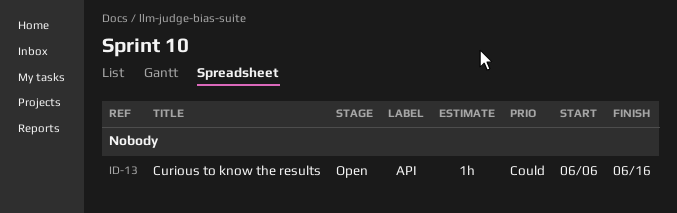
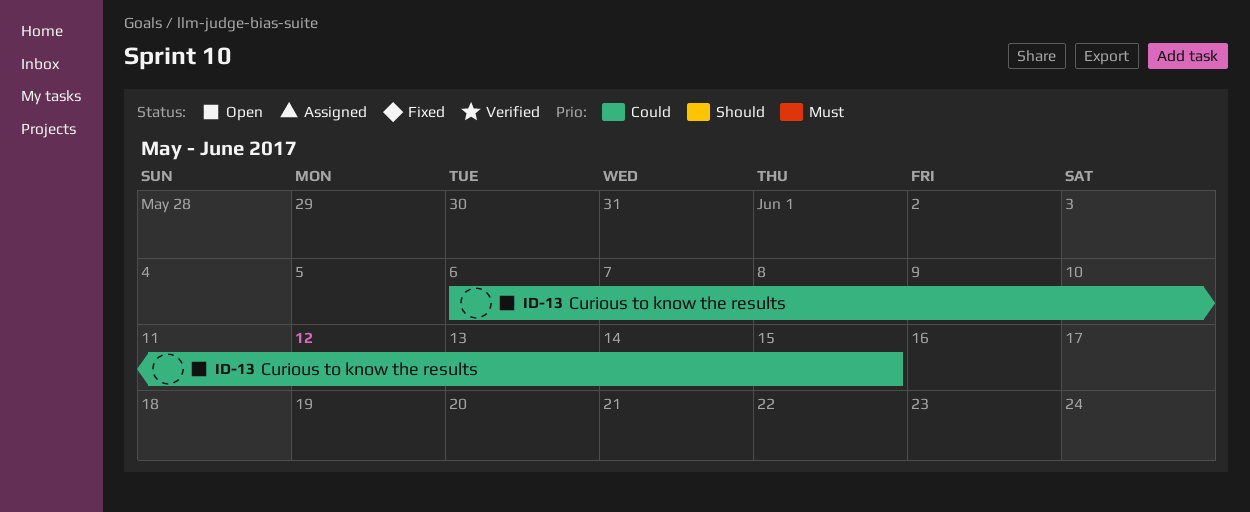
ID-13, due: Jun 16 -> Jun 15

